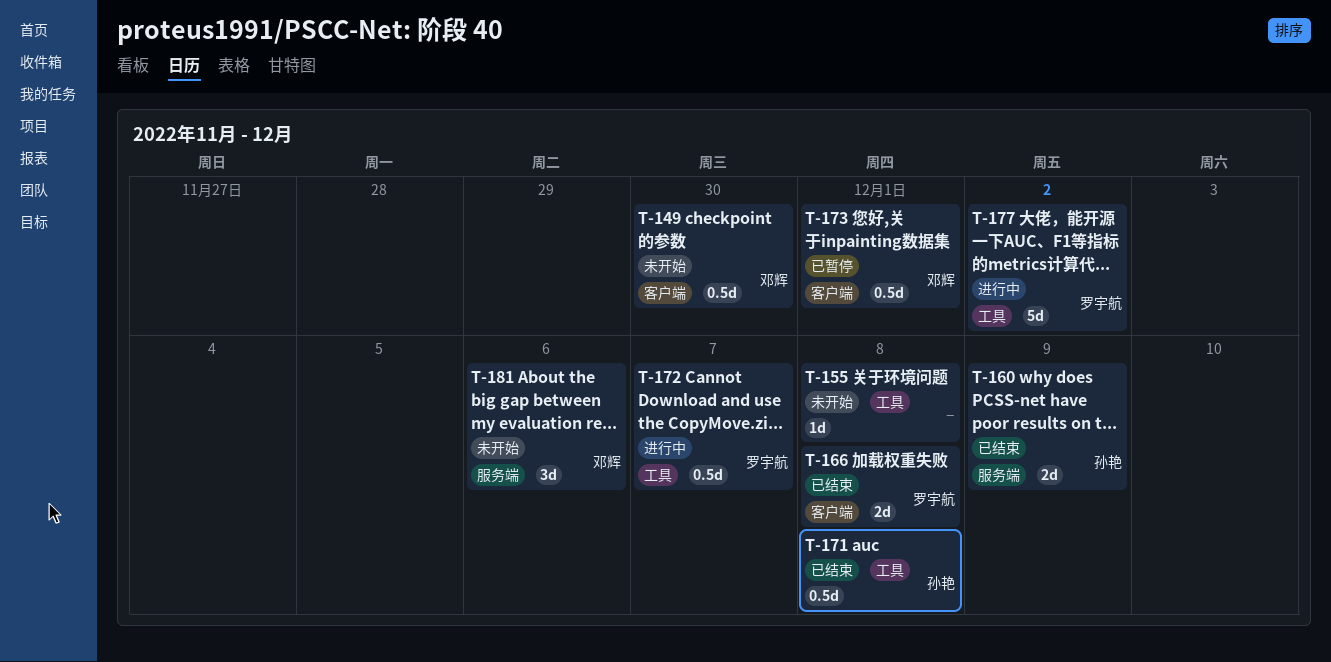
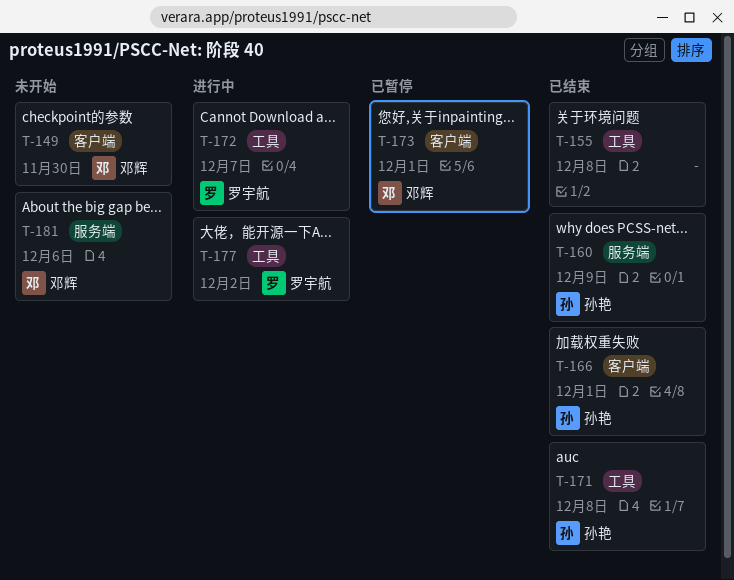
T-155, status: 未开始 -> 已结束
T-166, owner: 罗宇航 -> 孙艳
T-166, due: Dec 8 -> Dec 1

